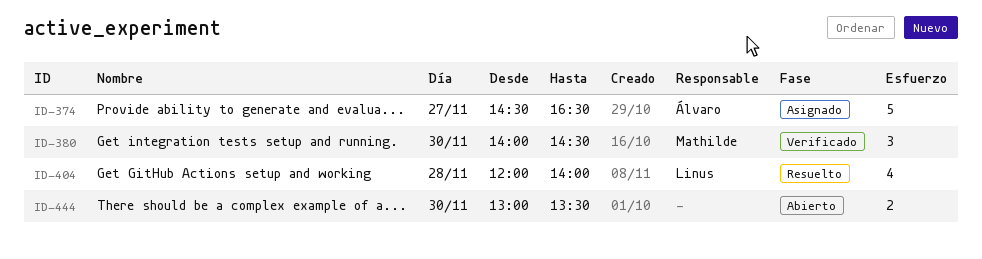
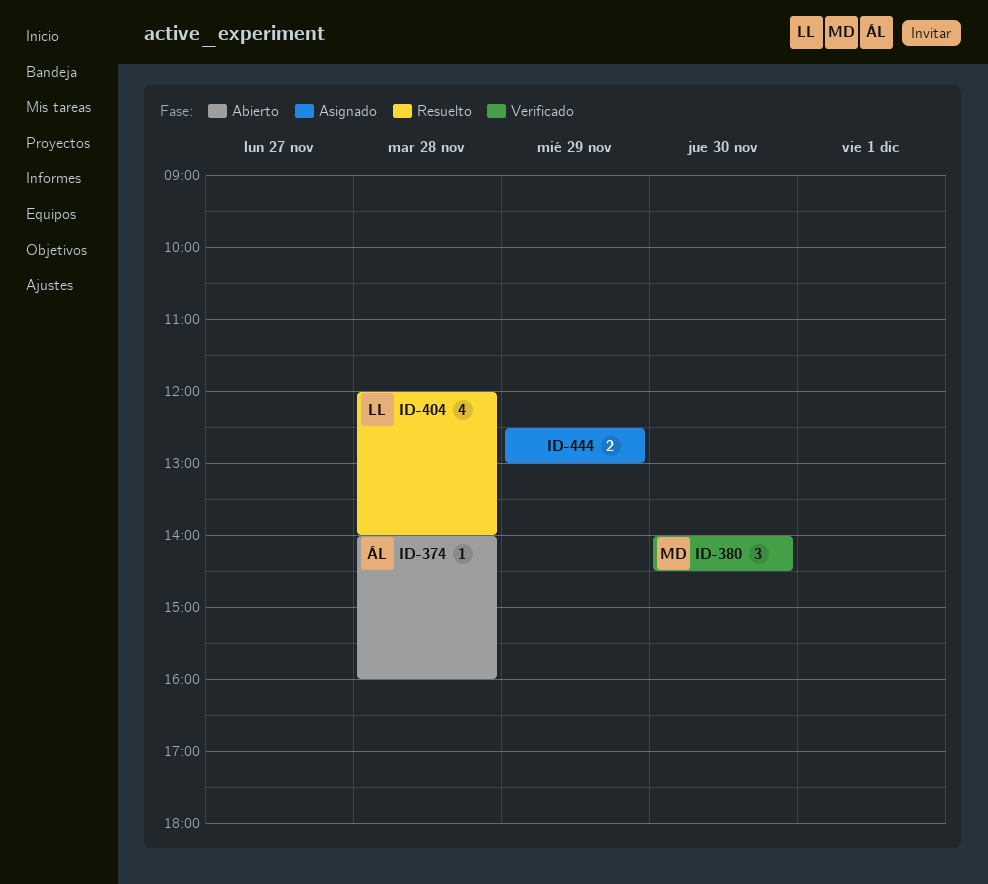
ID-374, status: Asignado -> Abierto
ID-374, estimate: 5 -> 1
ID-374, day: Nov 27 -> Nov 28
ID-374, begins: 14:30 -> 14:00
ID-374, ends: 16:30 -> 16:00
ID-444, status: Abierto -> Asignado
ID-444, day: Nov 30 -> Nov 29
ID-444, begins: 13:00 -> 12:30
ID-444, ends: 13:30 -> 13:00

